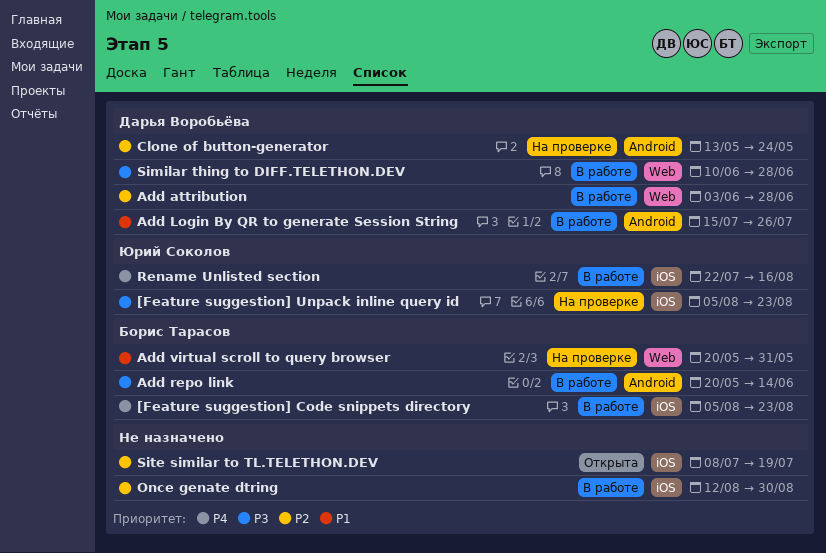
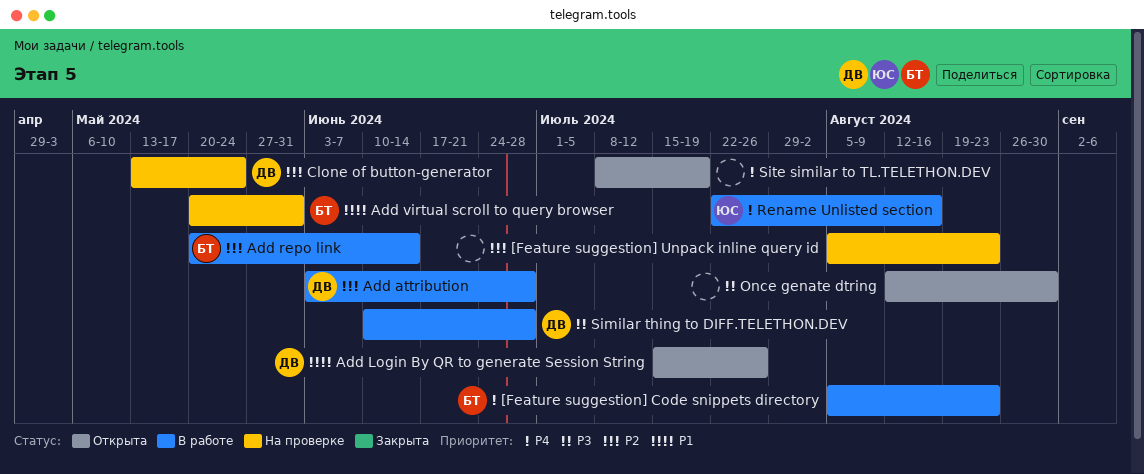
[Feature suggestion] Unpack inline query id, owner: Юрий Соколов -> none
[Feature suggestion] Unpack inline query id, priority: P3 -> P2
Add Login By QR to generate Session String, status: В работе -> Открыта
Add repo link, priority: P3 -> P2
Once genate dtring, status: В работе -> Открыта
Once genate dtring, priority: P2 -> P3
Site similar to TL.TELETHON.DEV, priority: P2 -> P4

